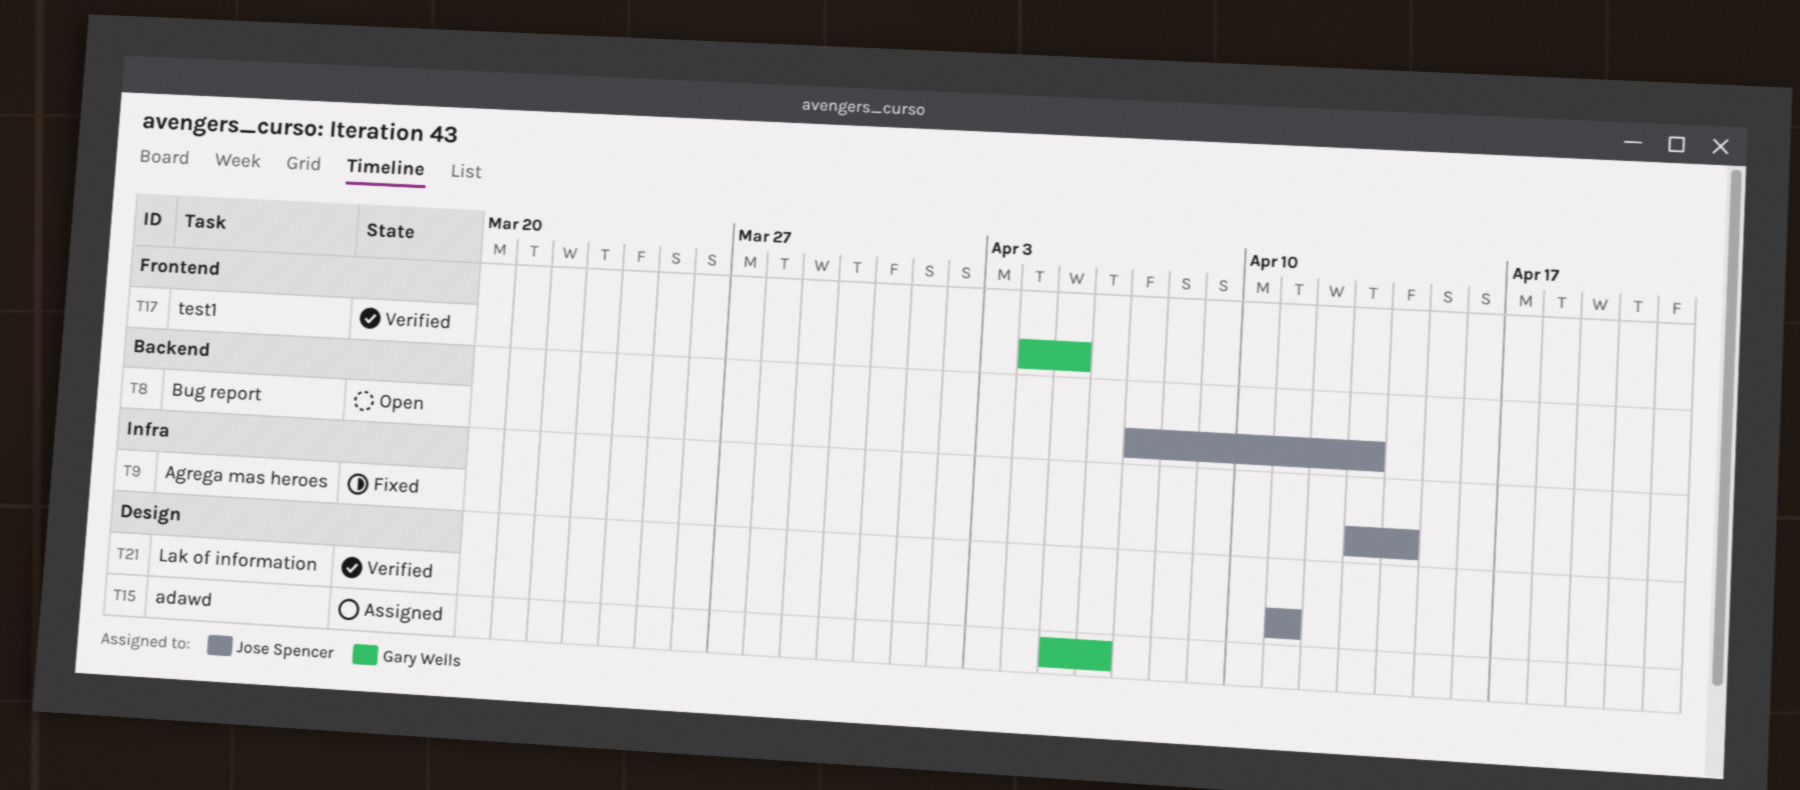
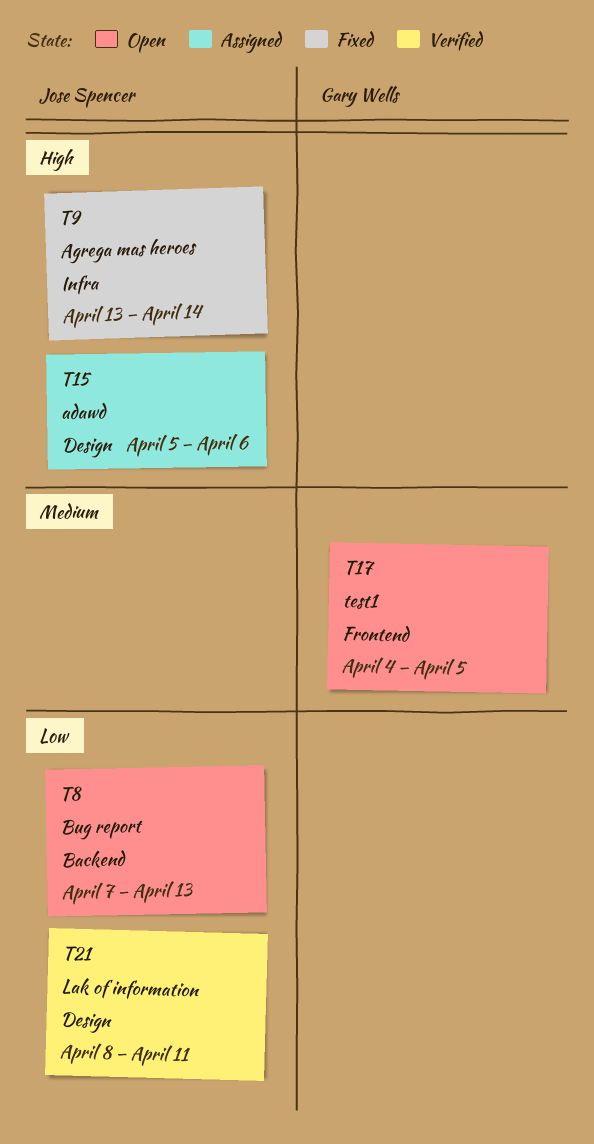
T15, owner: Gary Wells -> Jose Spencer
T17, status: Verified -> Open
T21, start: Apr 11 -> Apr 8

